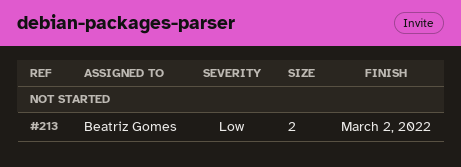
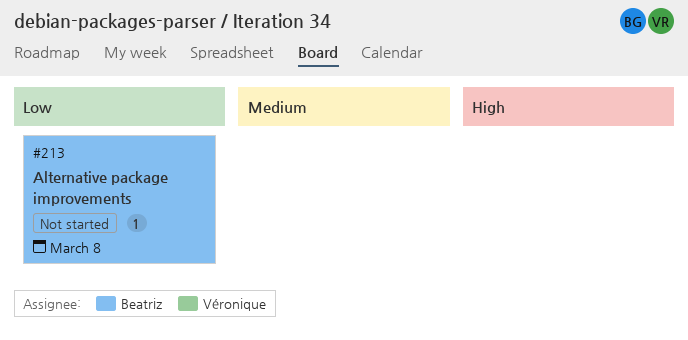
#213, estimate: 2 -> 1
#213, due: Mar 2 -> Mar 8

